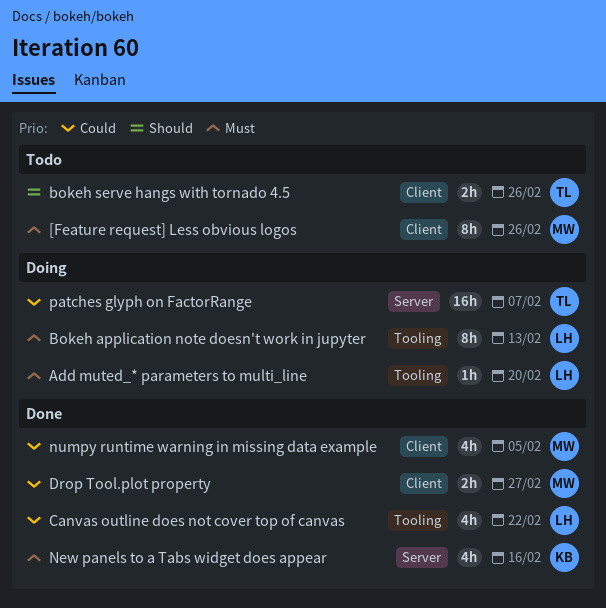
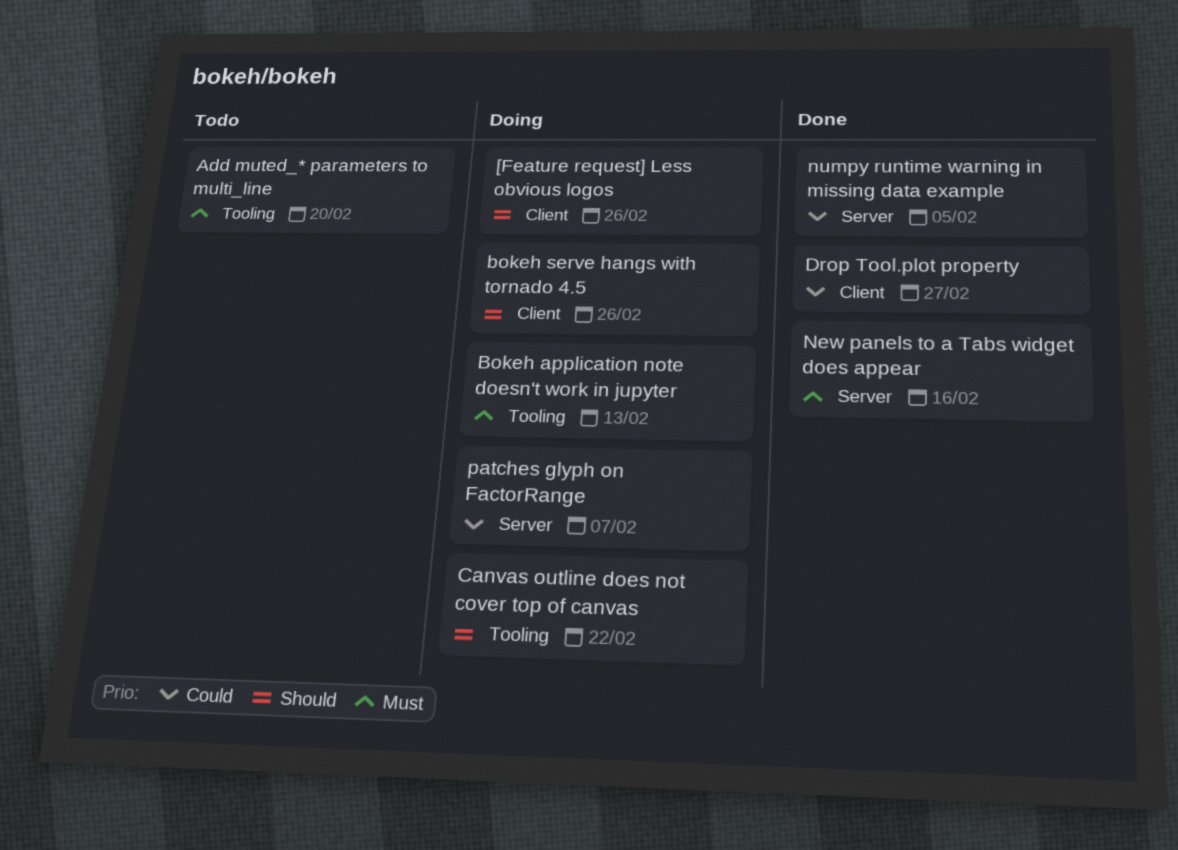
[Feature request] Less obvious logos, status: Todo -> Doing
[Feature request] Less obvious logos, priority: Must -> Should
Add muted_* parameters to multi_line, status: Doing -> Todo
bokeh serve hangs with tornado 4.5, status: Todo -> Doing
Canvas outline does not cover top of canvas, status: Done -> Doing
Canvas outline does not cover top of canvas, priority: Could -> Should
numpy runtime warning in missing data example, label: Client -> Server

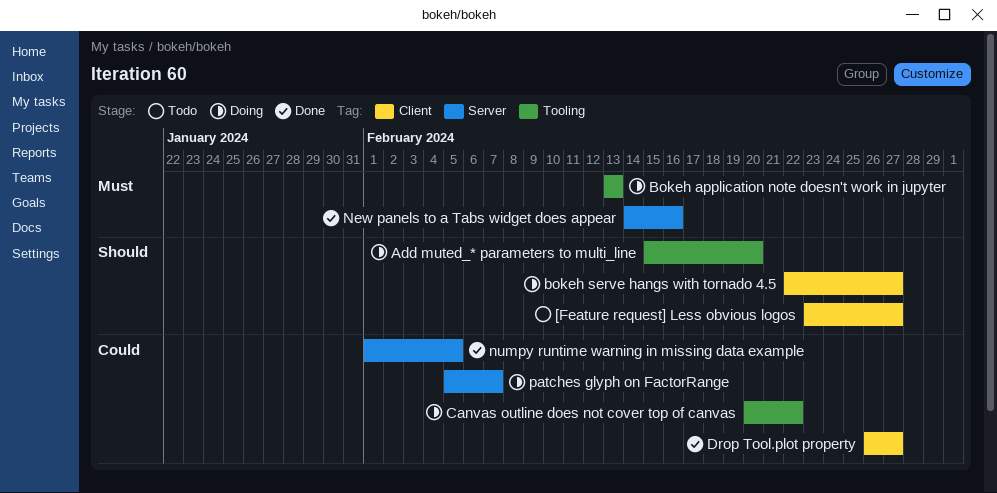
[Feature request] Less obvious logos, status: Doing -> Todo
[Feature request] Less obvious logos, due: Feb 26 -> Feb 27
Add muted_* parameters to multi_line, status: Todo -> Doing
Add muted_* parameters to multi_line, priority: Must -> Should
bokeh serve hangs with tornado 4.5, due: Feb 26 -> Feb 27
Canvas outline does not cover top of canvas, priority: Should -> Could

